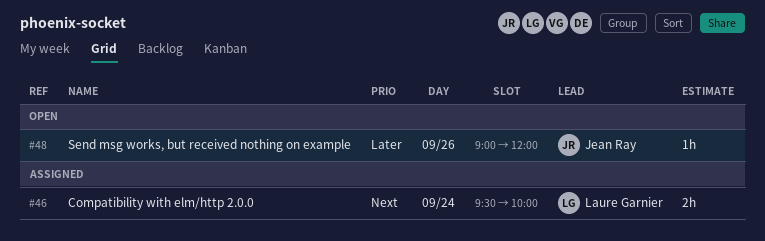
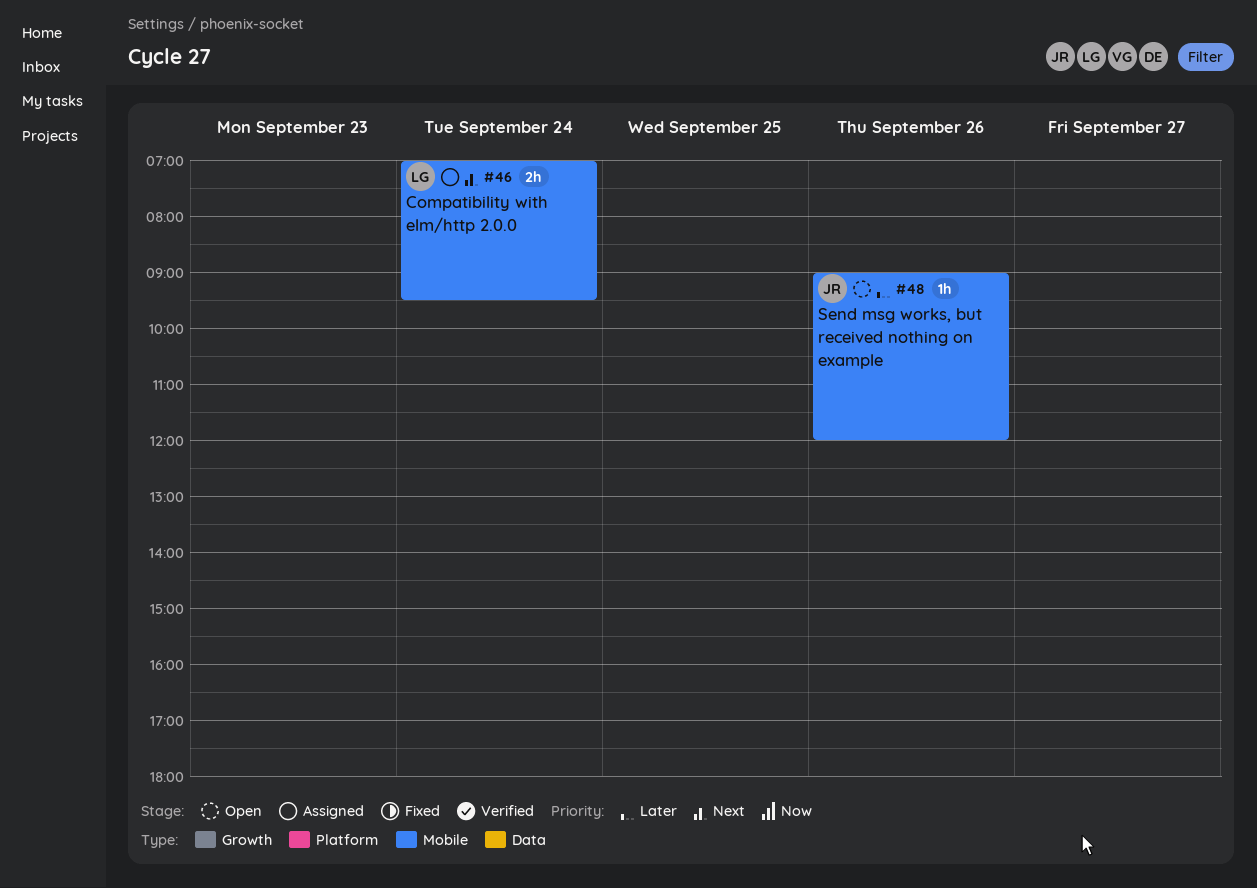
#46, begins: 09:30 -> 07:00
#46, ends: 10:00 -> 09:30

